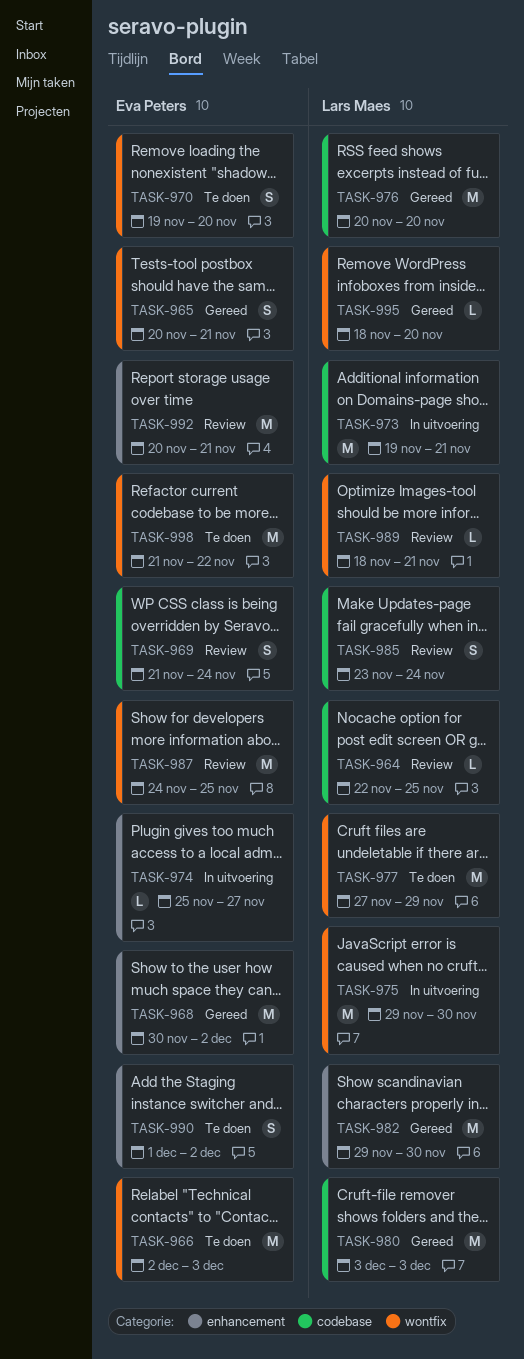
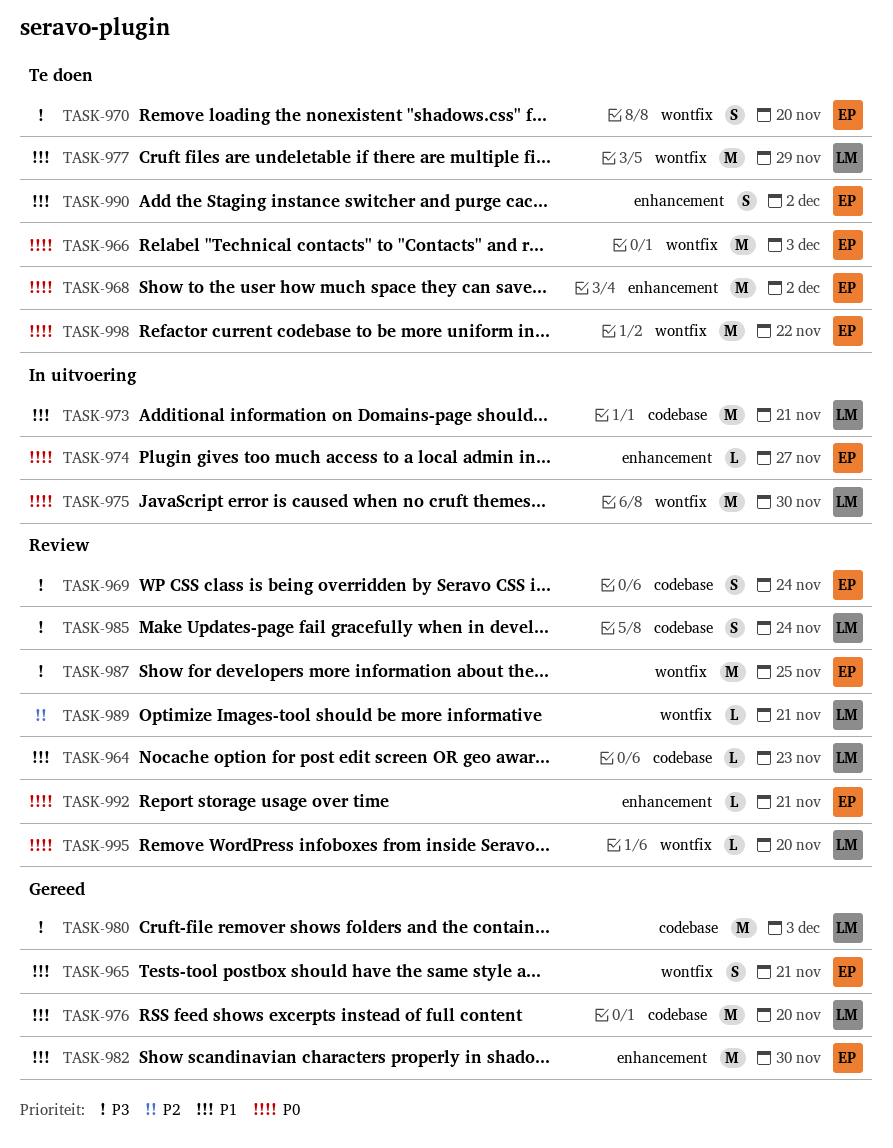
TASK-964, due: Nov 25 -> Nov 23
TASK-968, status: Gereed -> Te doen
TASK-982, owner: Lars Maes -> Eva Peters
TASK-992, estimate: M -> L
TASK-995, status: Gereed -> Review

